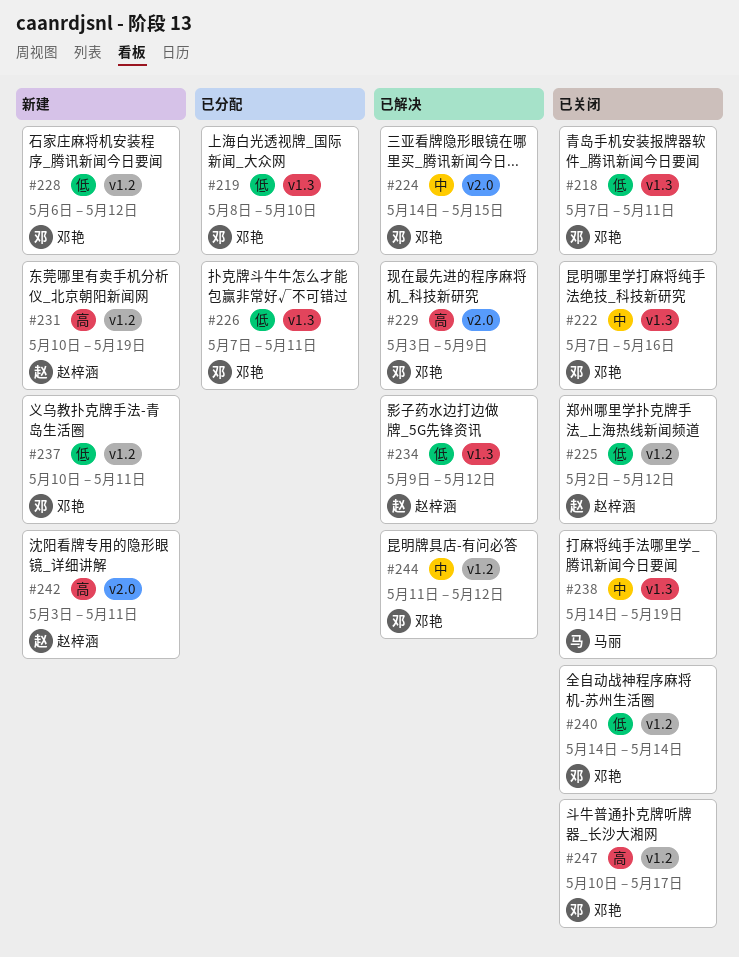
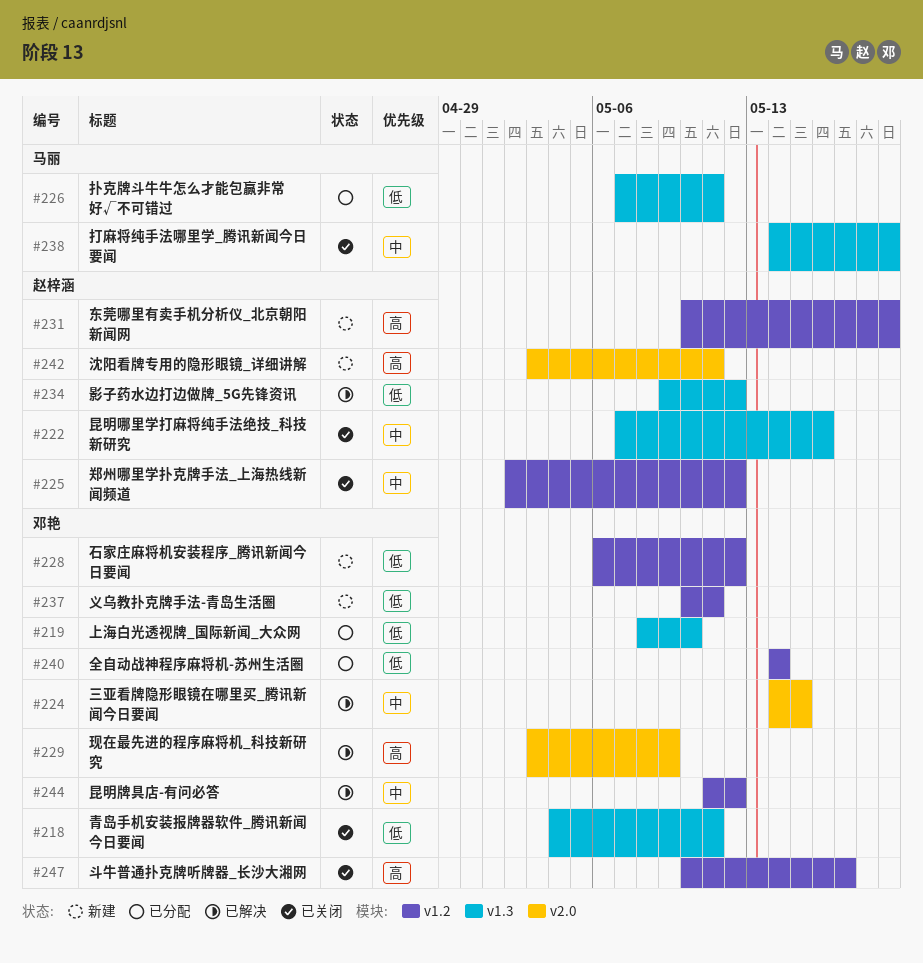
#218, start: May 7 -> May 4
#222, owner: 邓艳 -> 赵梓涵
#225, priority: 低 -> 中
#226, owner: 邓艳 -> 马丽
#240, status: 已关闭 -> 已分配

